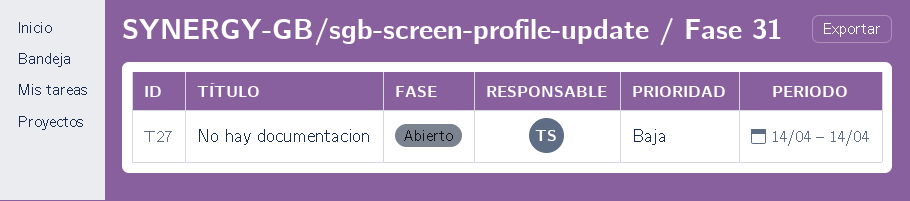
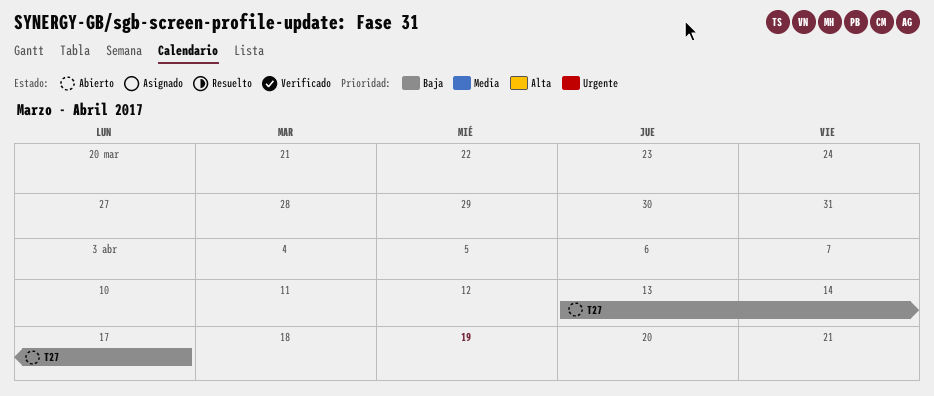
T27, start: Apr 14 -> Apr 13
T27, due: Apr 14 -> Apr 17

